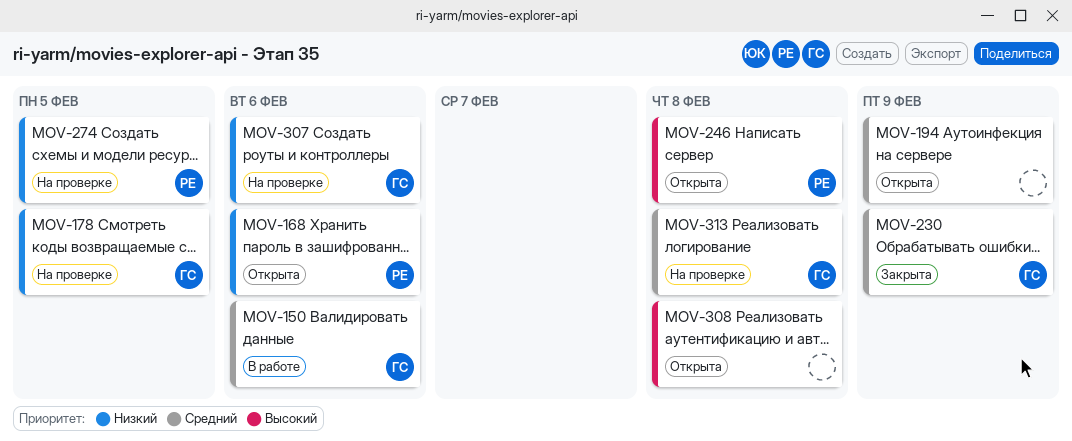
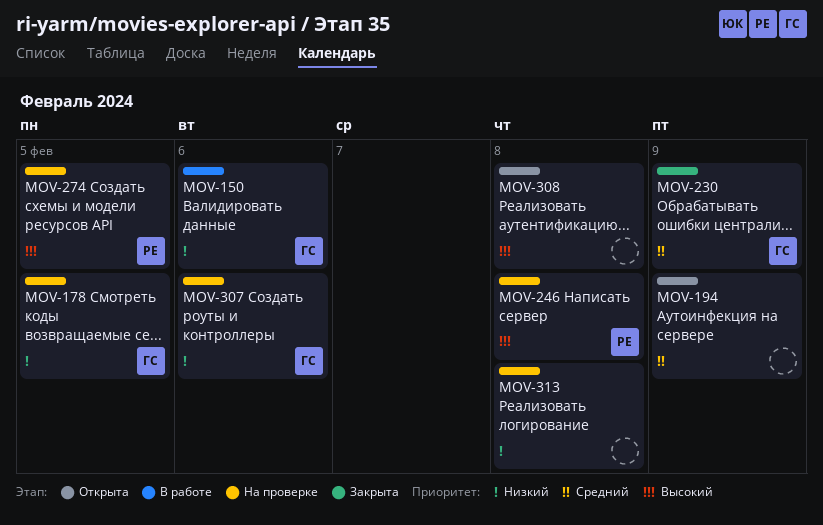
MOV-150, priority: Средний -> Низкий
MOV-168: present -> none
MOV-246, status: Открыта -> На проверке
MOV-274, priority: Низкий -> Высокий
MOV-313, owner: ГС -> none
MOV-313, priority: Средний -> Низкий

